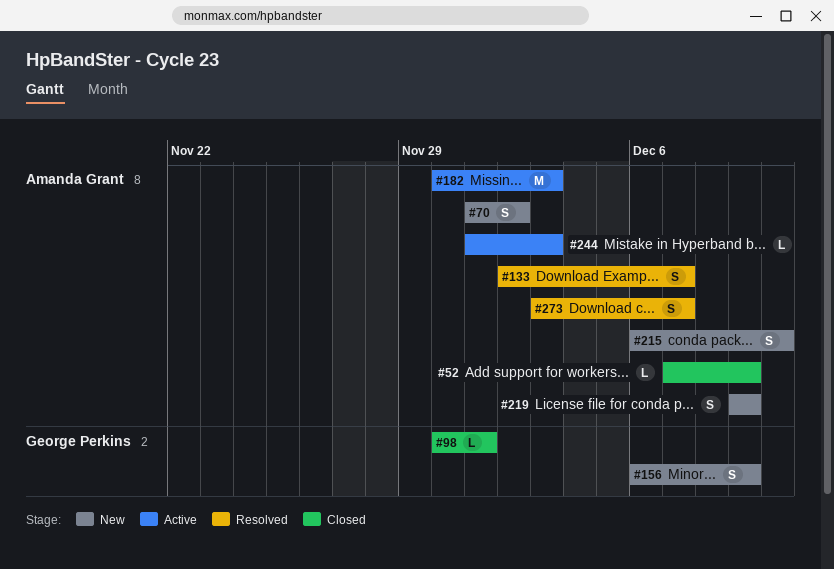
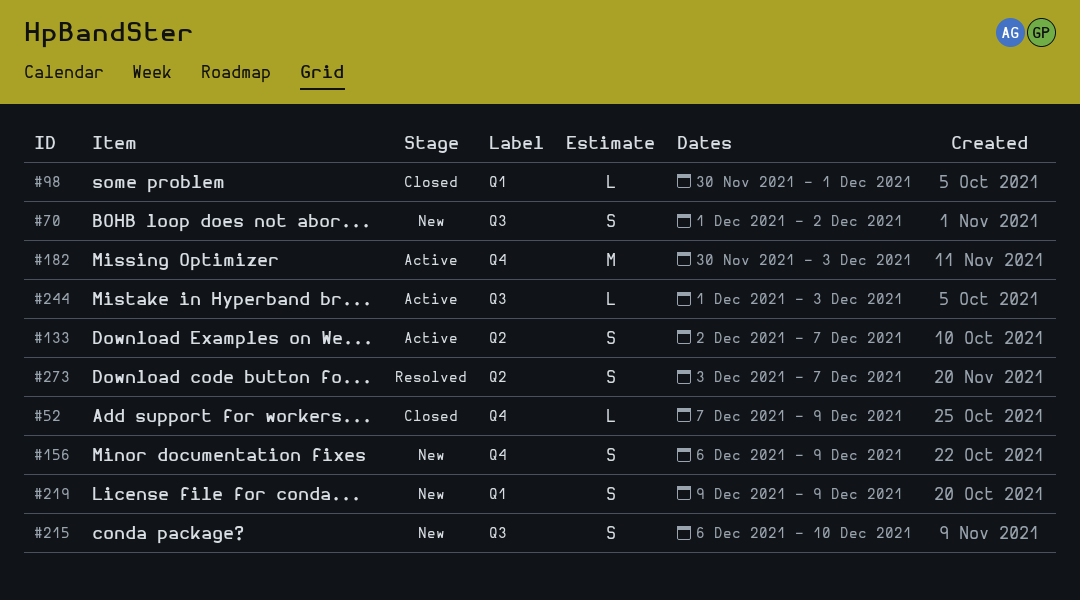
#133, status: Resolved -> Active

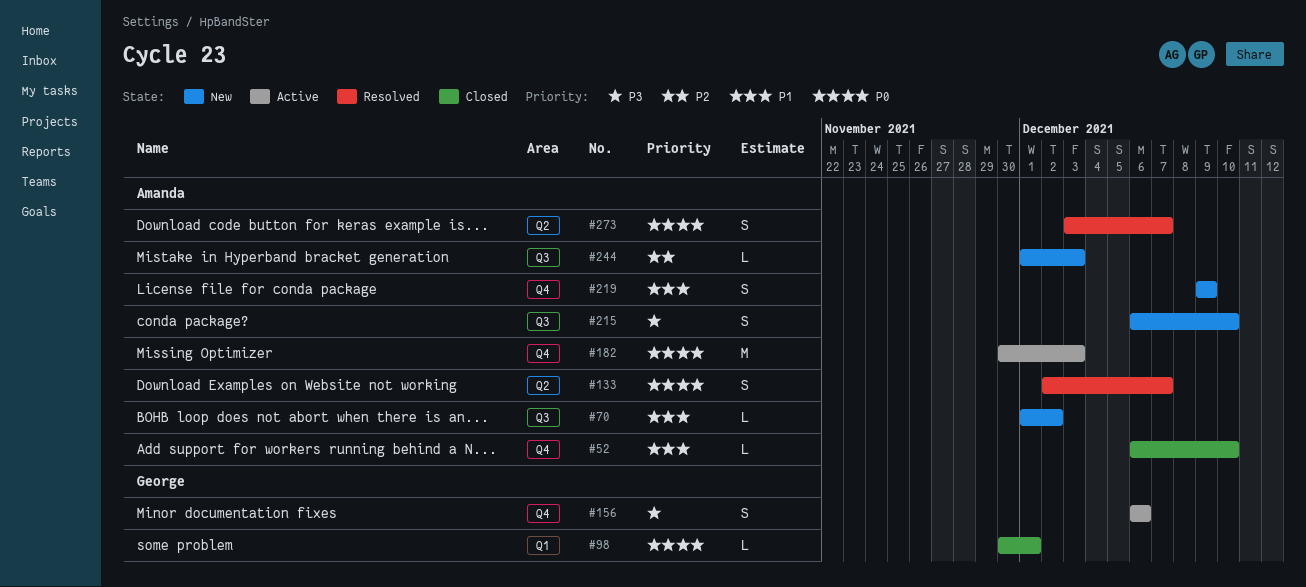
#52, start: Dec 7 -> Dec 6
#52, due: Dec 9 -> Dec 10
#70, estimate: S -> L
#133, status: Active -> Resolved
#156, status: New -> Active
#156, due: Dec 9 -> Dec 6
#219, label: Q1 -> Q4
#244, status: Active -> New

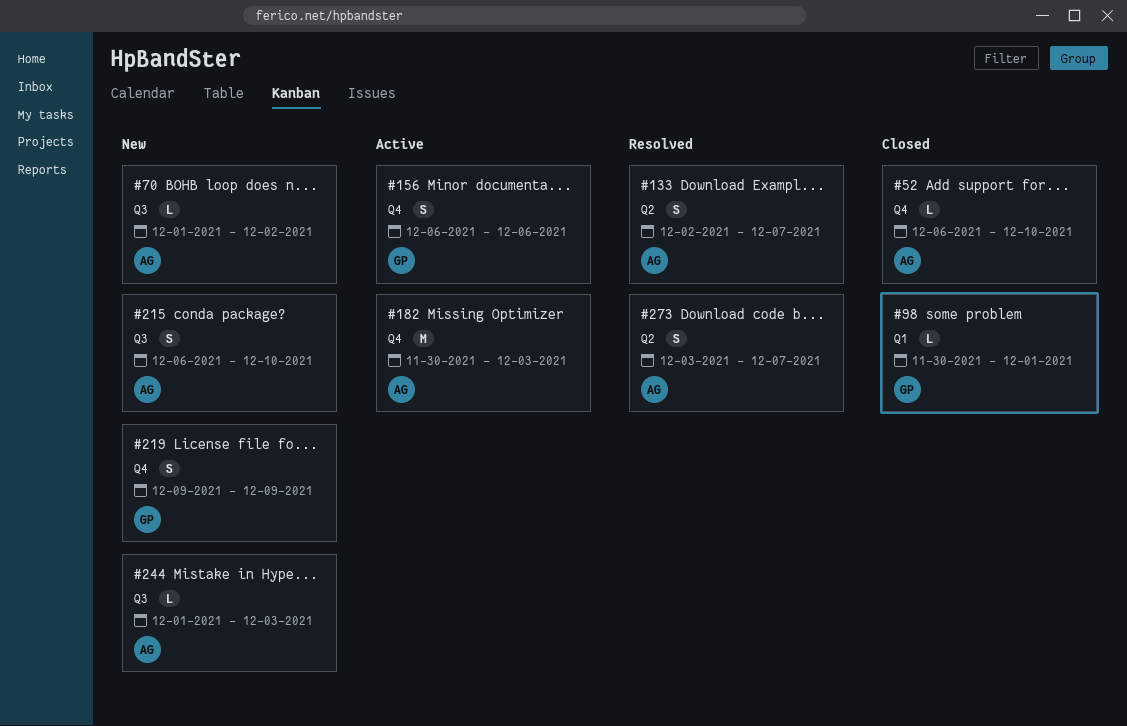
#219, owner: Amanda -> George

